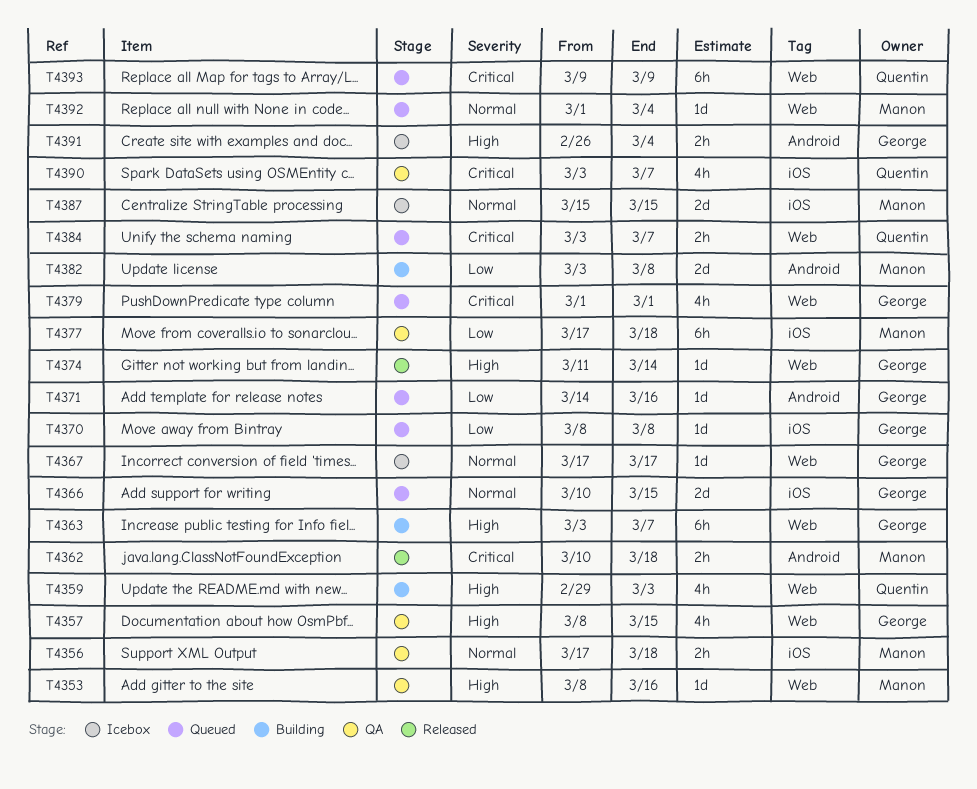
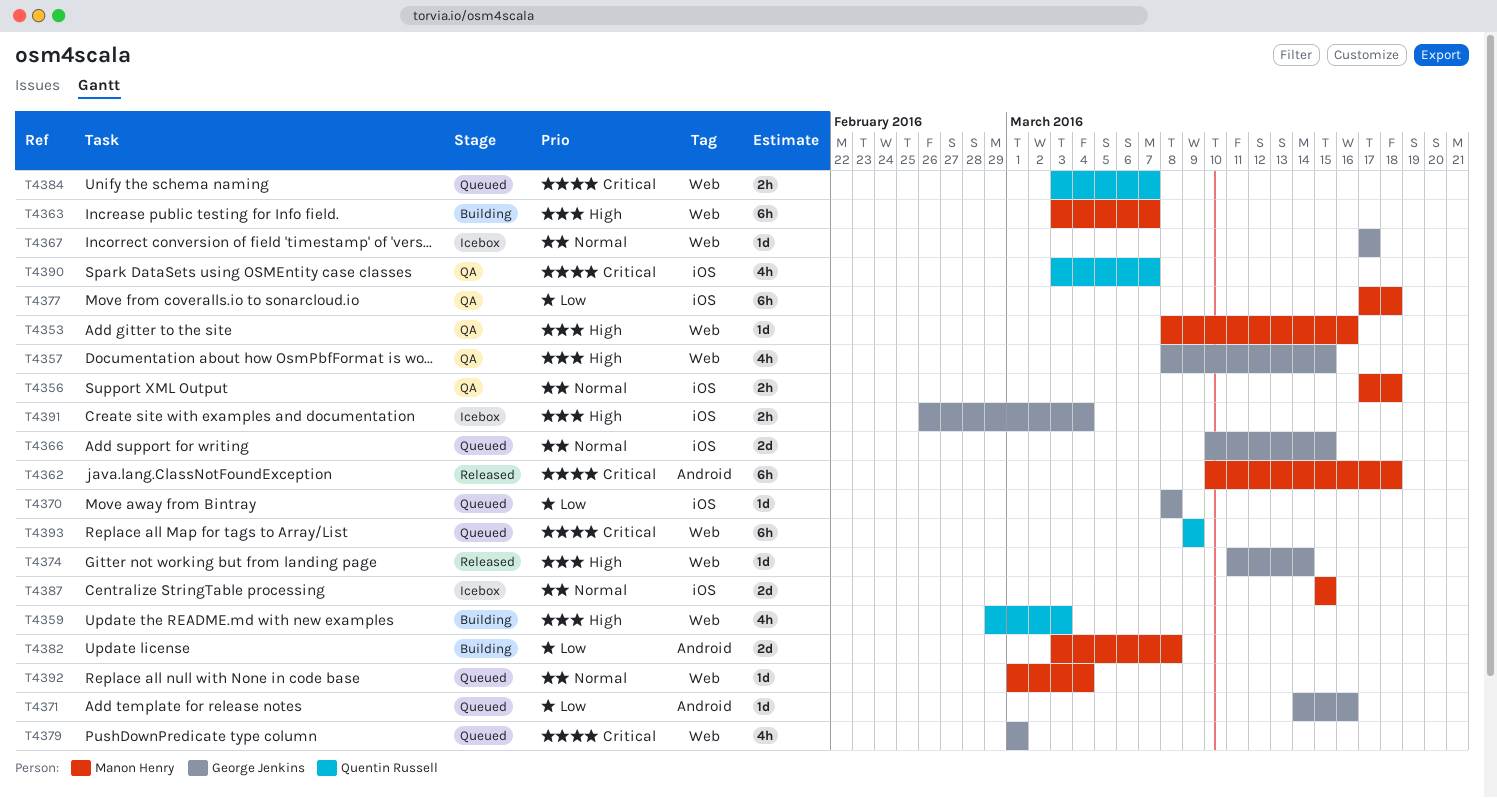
T4362, estimate: 2h -> 6h
T4363, owner: George Jenkins -> Manon Henry
T4391, label: Android -> iOS

